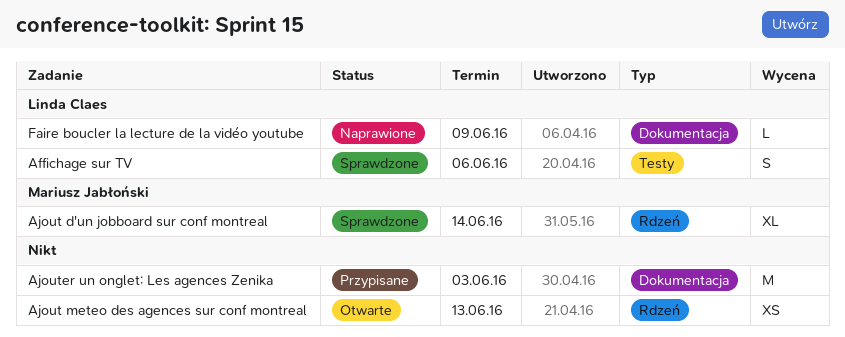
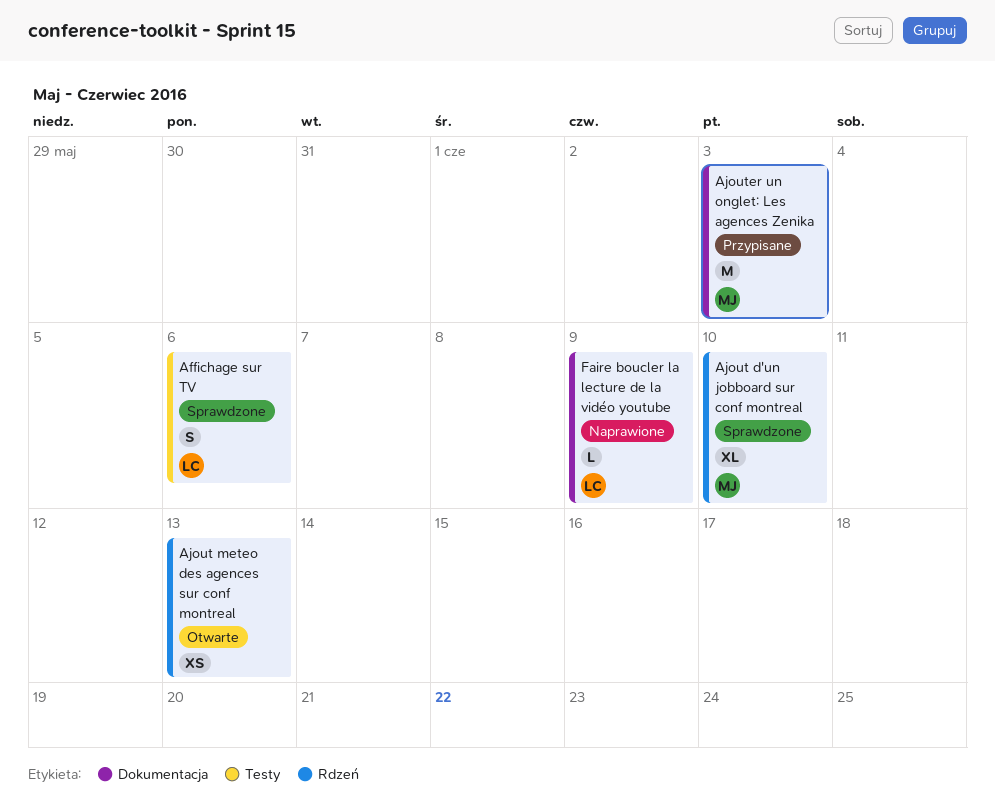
Ajout d'un jobboard sur conf montreal, due: Jun 14 -> Jun 10
Ajouter un onglet: Les agences Zenika, owner: none -> Mariusz Jabłoński

